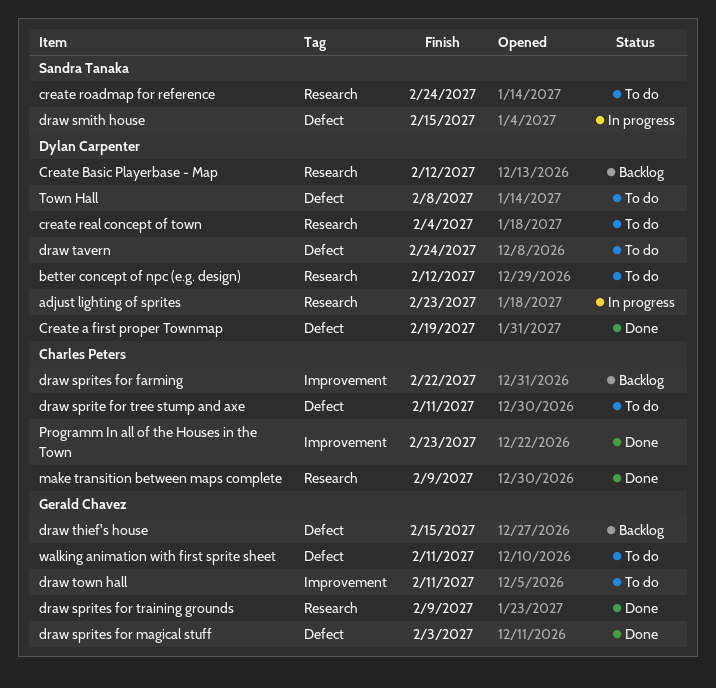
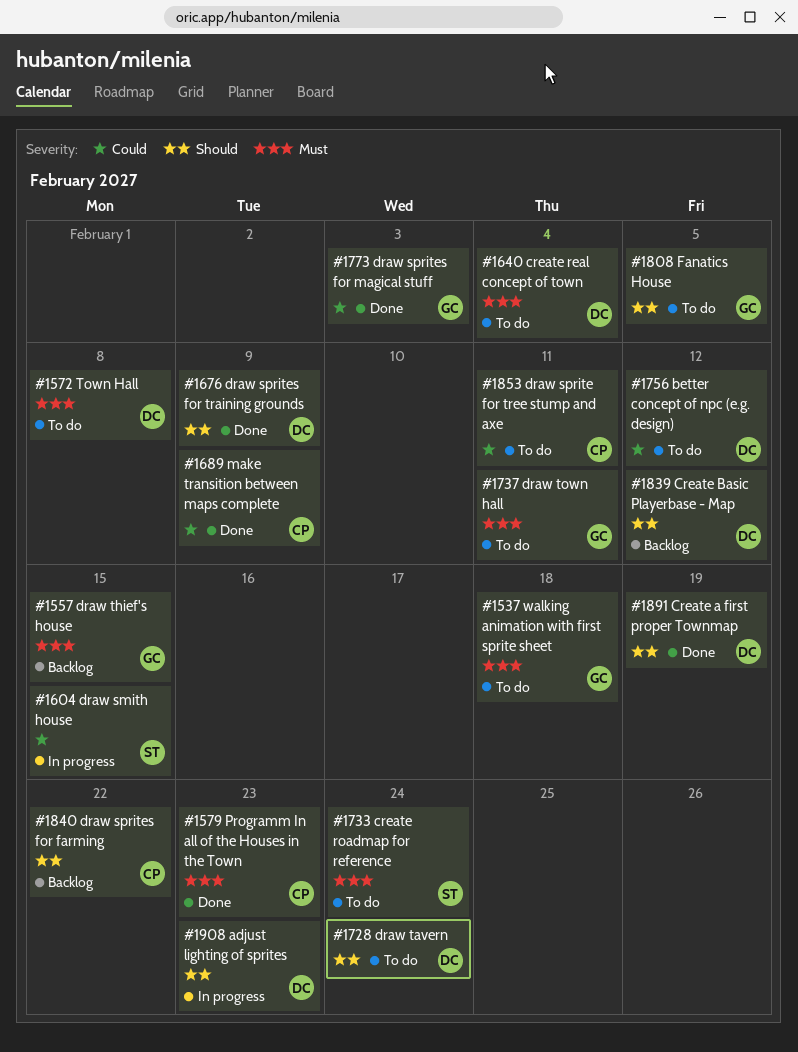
draw sprites for training grounds, owner: Gerald Chavez -> Dylan Carpenter
Fanatics House: none -> present
walking animation with first sprite sheet, due: Feb 11 -> Feb 18

